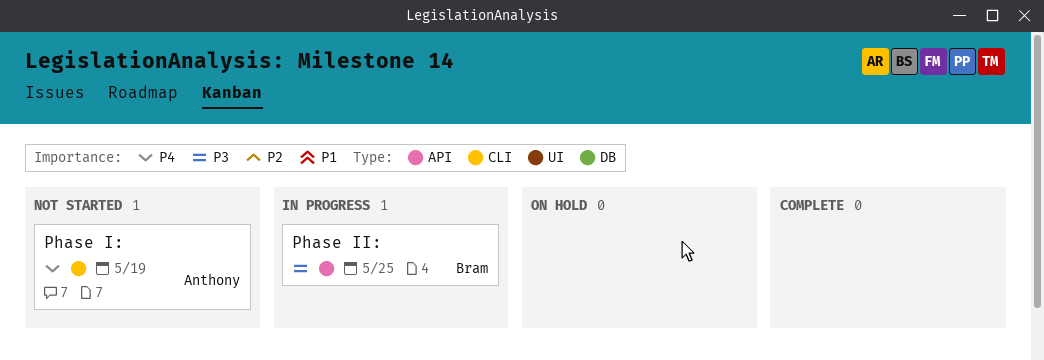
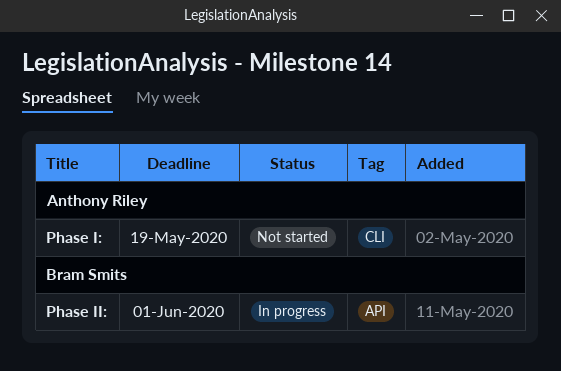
Phase II:, due: May 25 -> Jun 1

